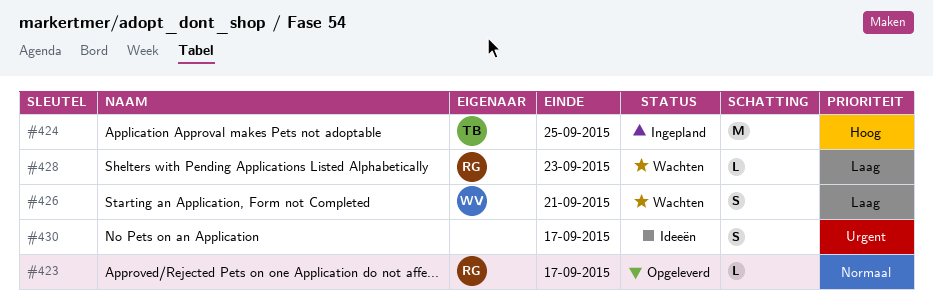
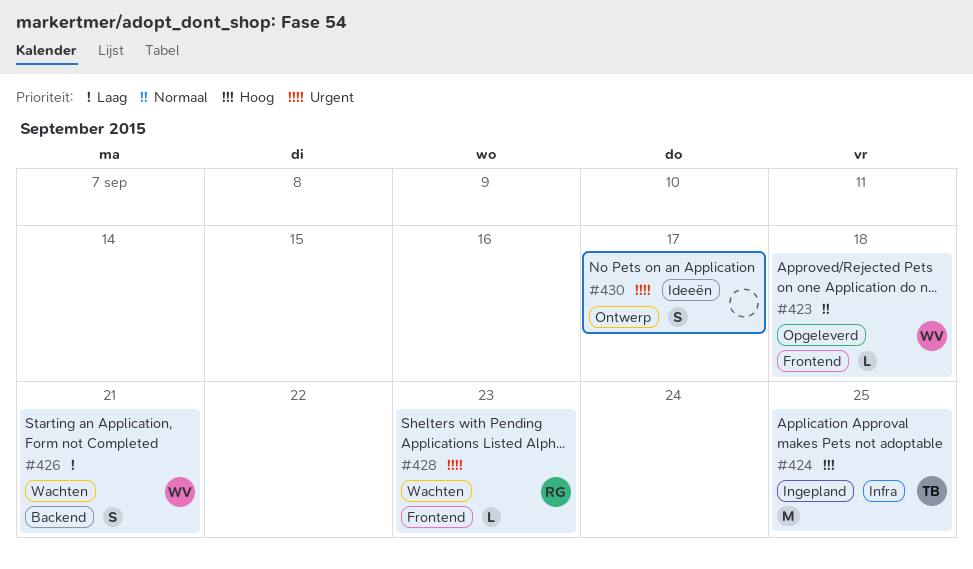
#423, owner: RG -> WV
#423, due: Sep 17 -> Sep 18
#428, priority: Laag -> Urgent

